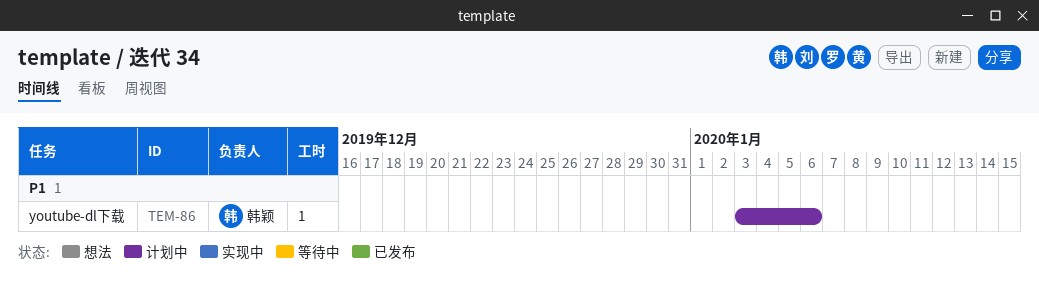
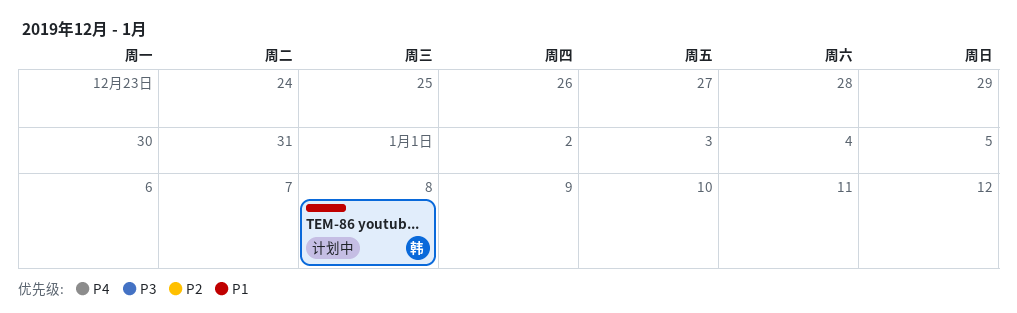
TEM-86, due: Jan 6 -> Jan 8

